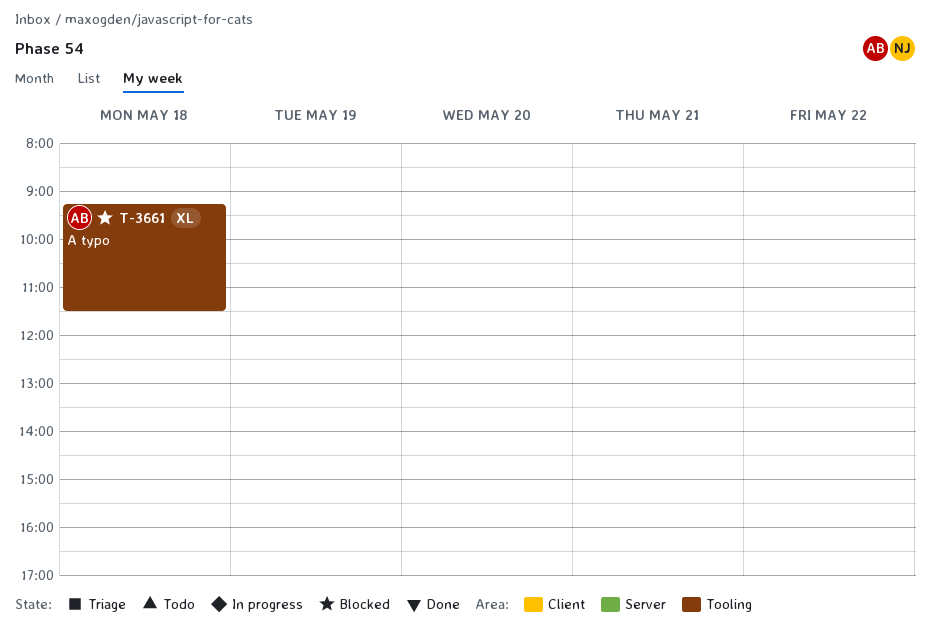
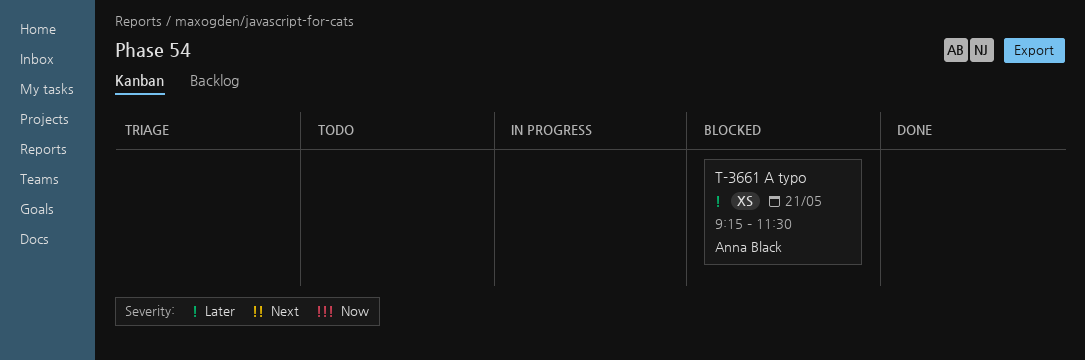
T-3661, estimate: XL -> XS
T-3661, day: May 18 -> May 21

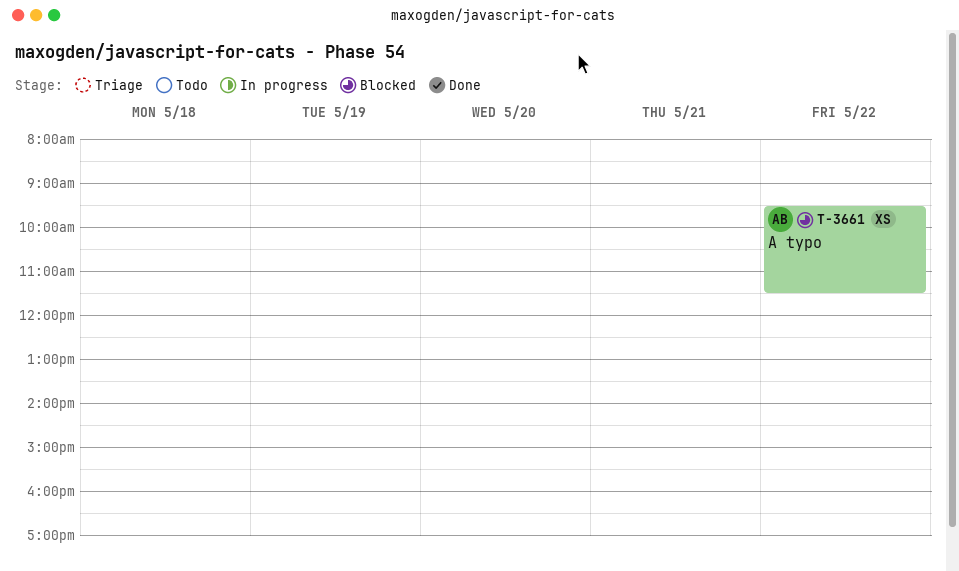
T-3661, day: May 21 -> May 22
T-3661, begins: 09:15 -> 09:30

